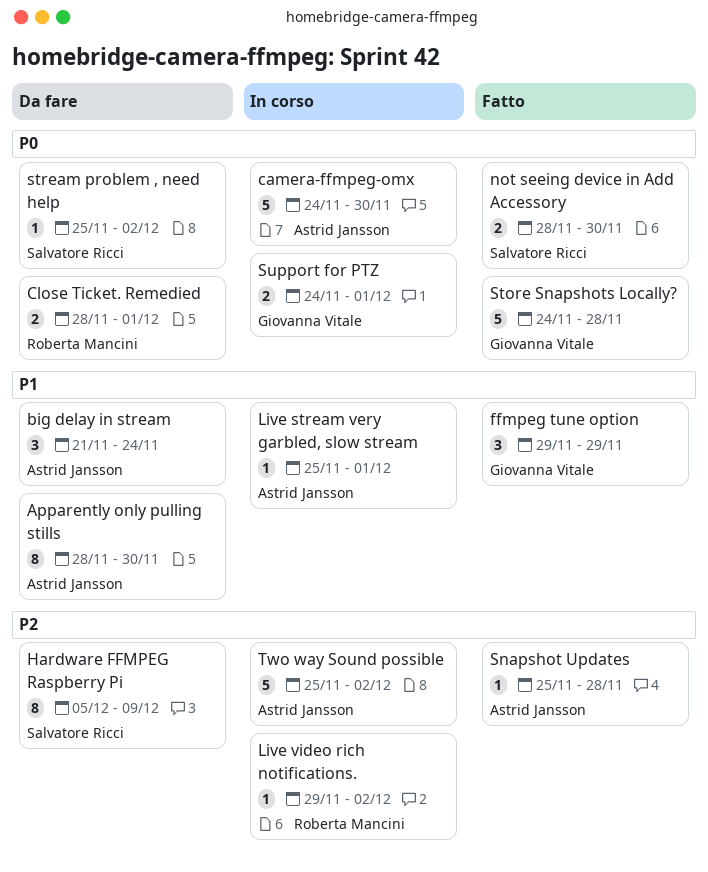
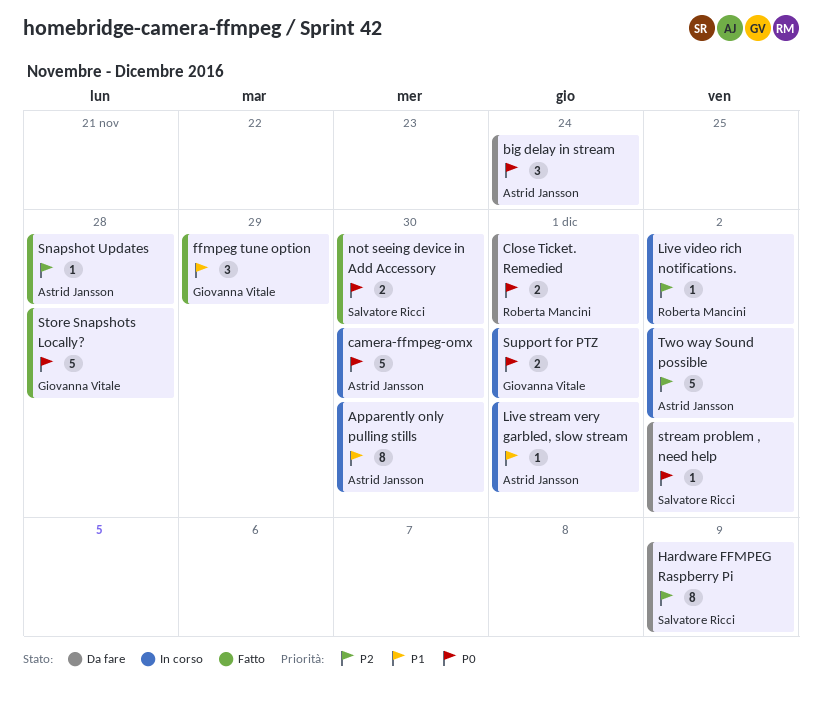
Apparently only pulling stills, status: Da fare -> In corso
big delay in stream, priority: P1 -> P0

